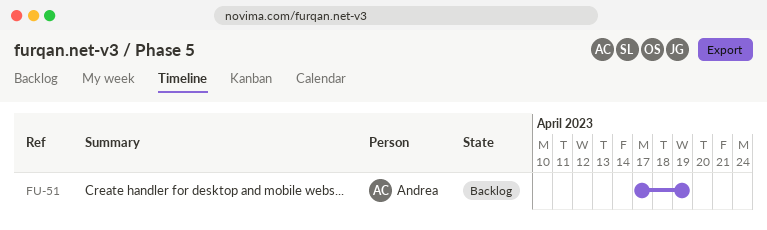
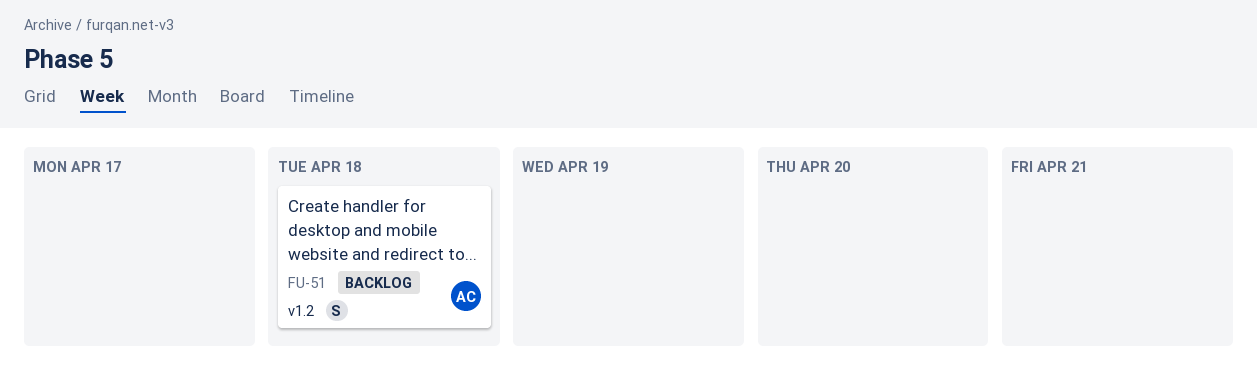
FU-51, due: Apr 19 -> Apr 18

